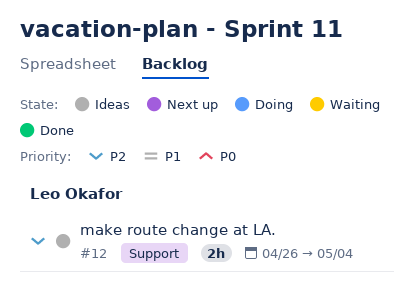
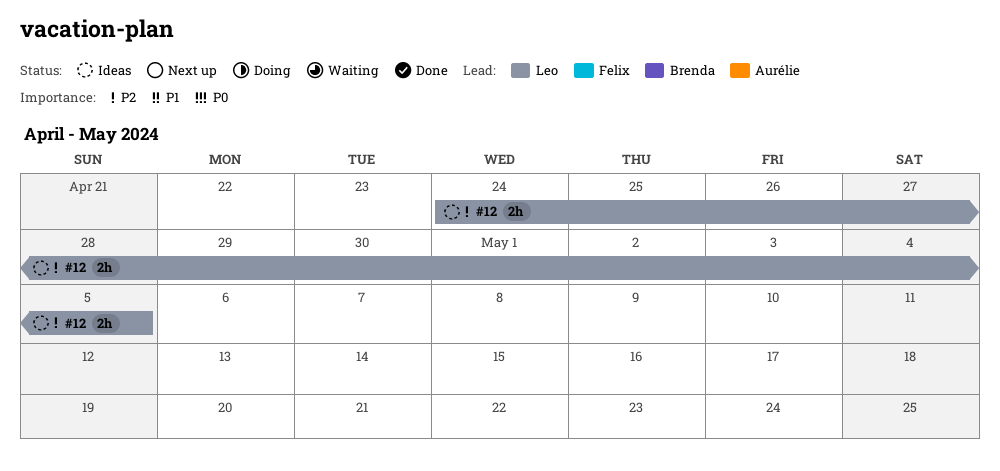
#12, start: Apr 26 -> Apr 24
#12, due: May 4 -> May 5

